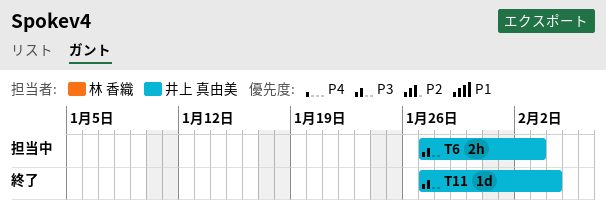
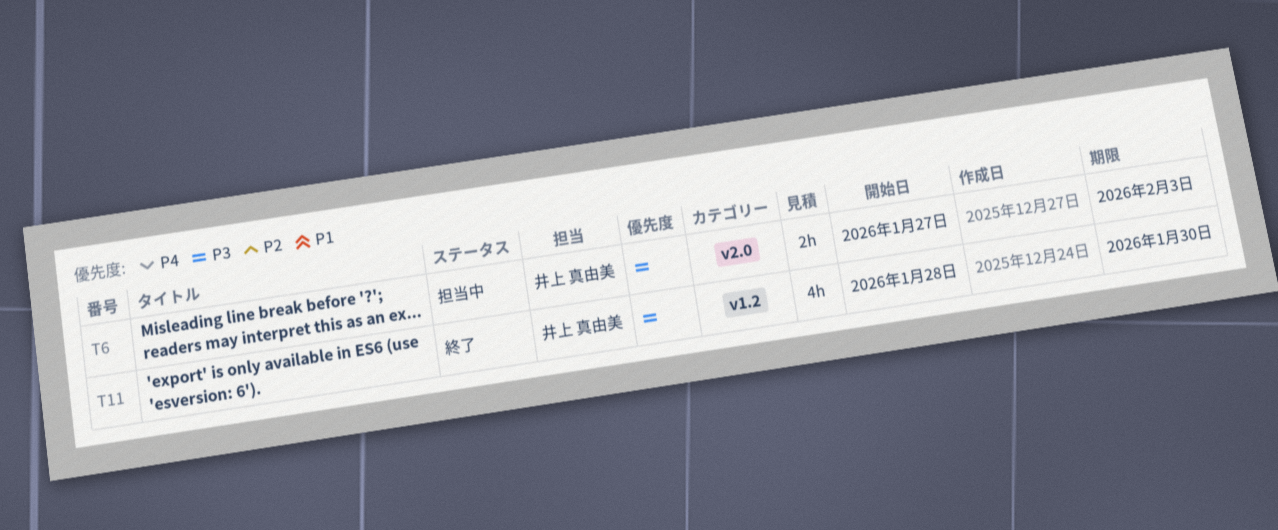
T11, estimate: 1d -> 4h
T11, start: Jan 27 -> Jan 28
T11, due: Feb 4 -> Jan 30

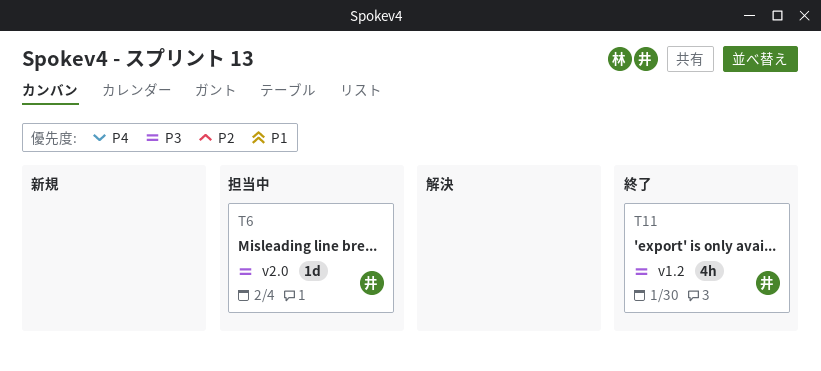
T6, estimate: 2h -> 1d
T6, due: Feb 3 -> Feb 4

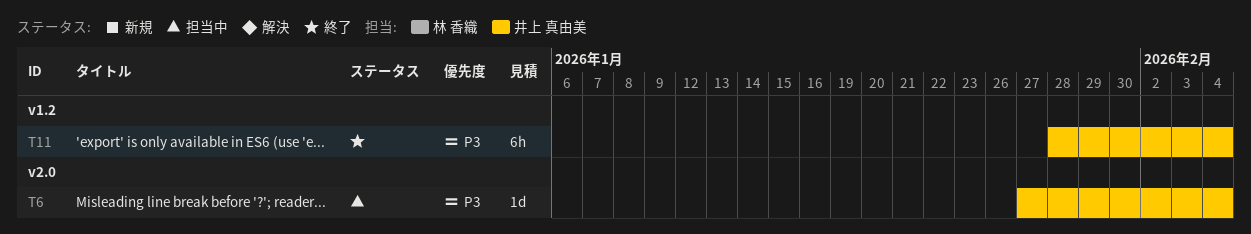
T11, estimate: 4h -> 6h
T11, due: Jan 30 -> Feb 4

